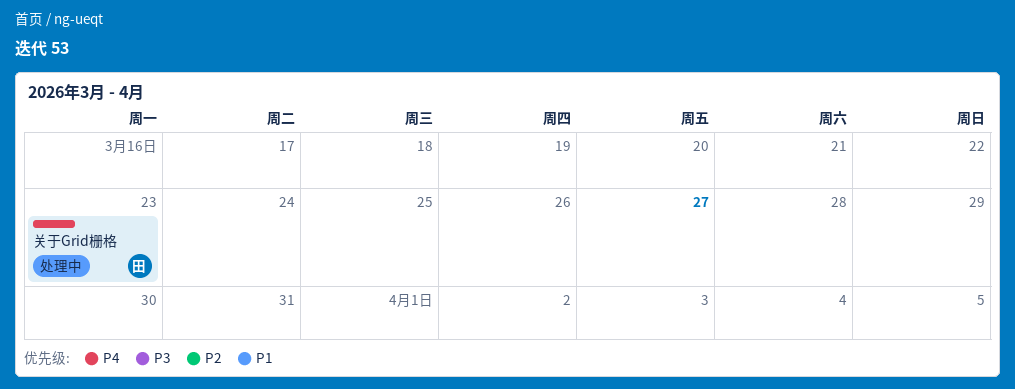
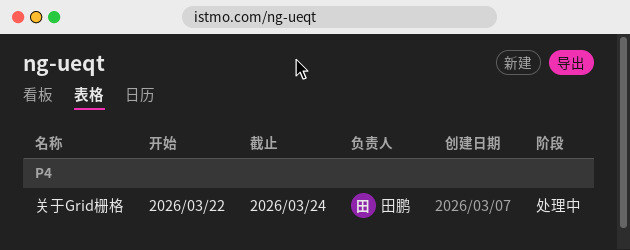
关于Grid栅格, due: Mar 23 -> Mar 24

